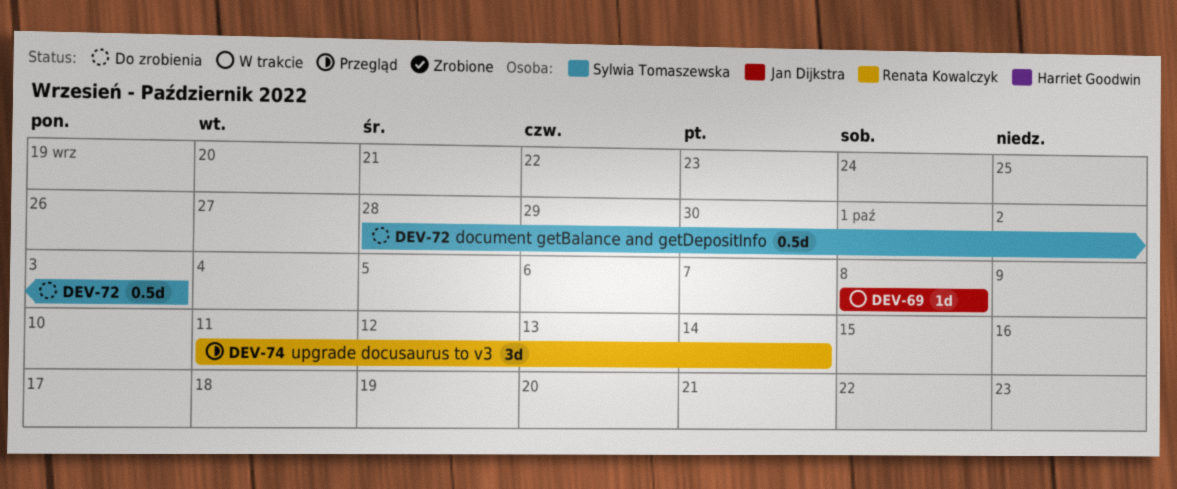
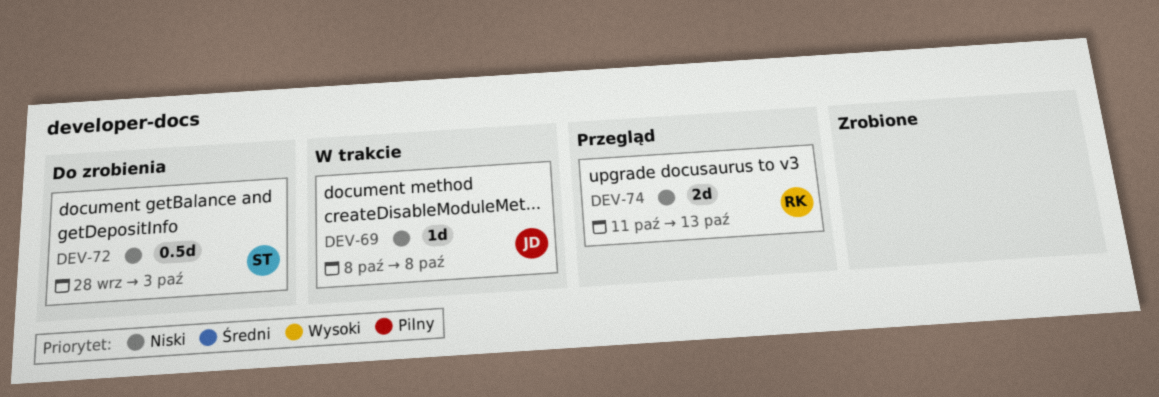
DEV-74, estimate: 3d -> 2d
DEV-74, due: Oct 14 -> Oct 13

